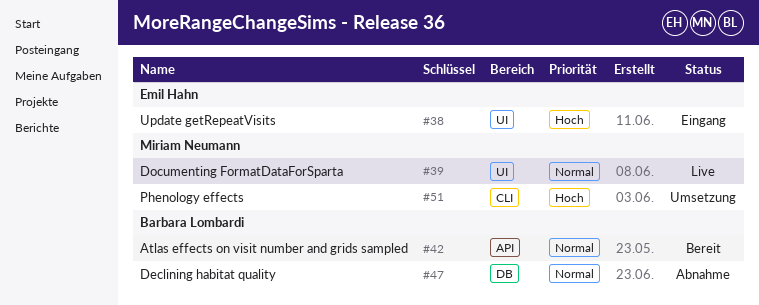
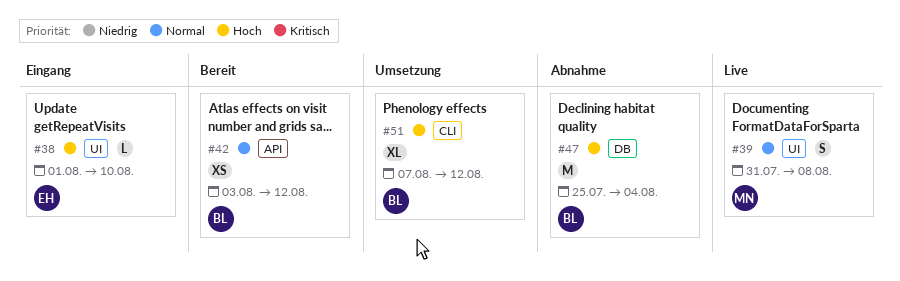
#47, priority: Normal -> Hoch
#51, owner: Miriam Neumann -> Barbara Lombardi

